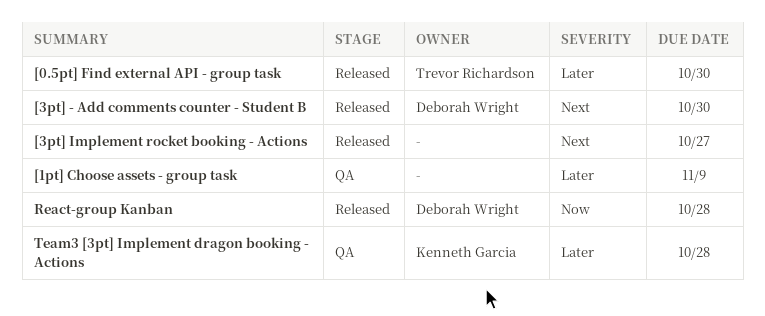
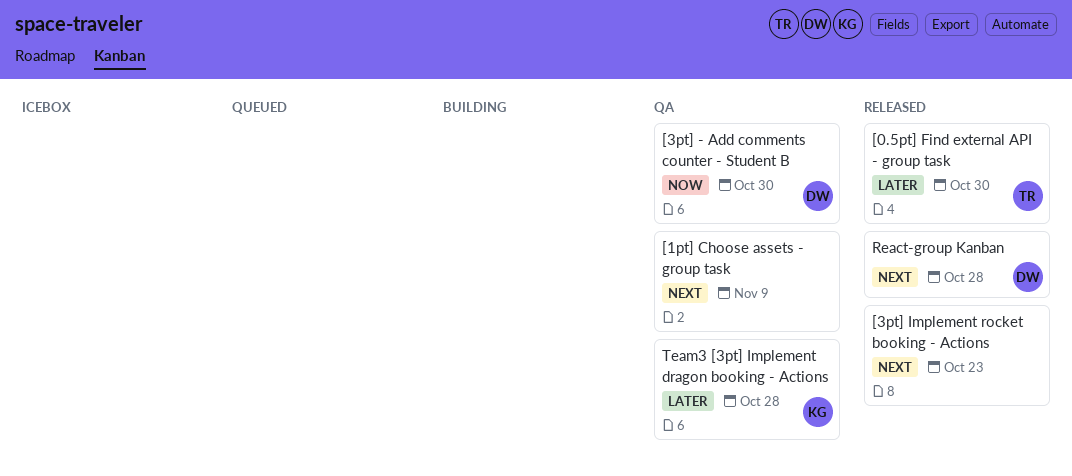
[1pt] Choose assets - group task, priority: Later -> Next
[3pt] - Add comments counter - Student B, status: Released -> QA
[3pt] - Add comments counter - Student B, priority: Next -> Now
[3pt] Implement rocket booking - Actions, due: Oct 27 -> Oct 23
React-group Kanban, priority: Now -> Next

